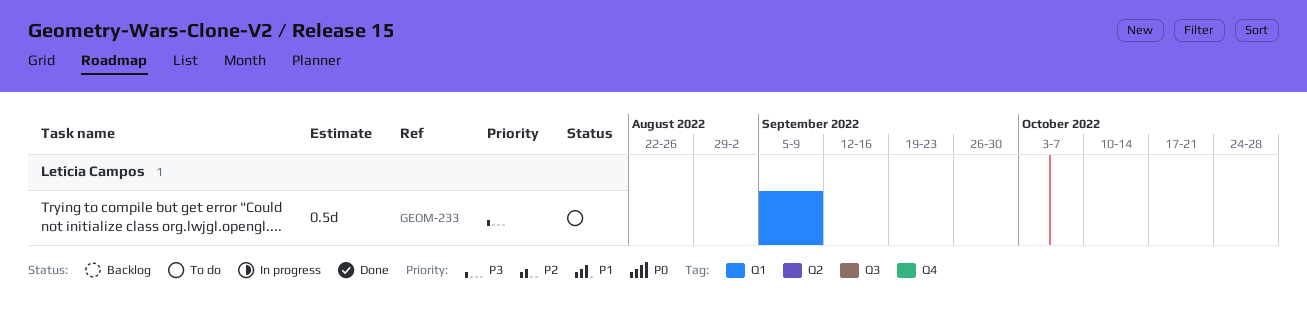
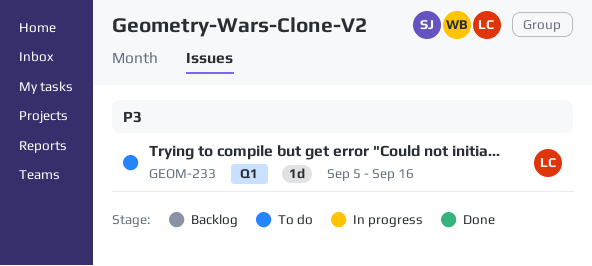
GEOM-233, estimate: 0.5d -> 1d
GEOM-233, due: Sep 9 -> Sep 16

